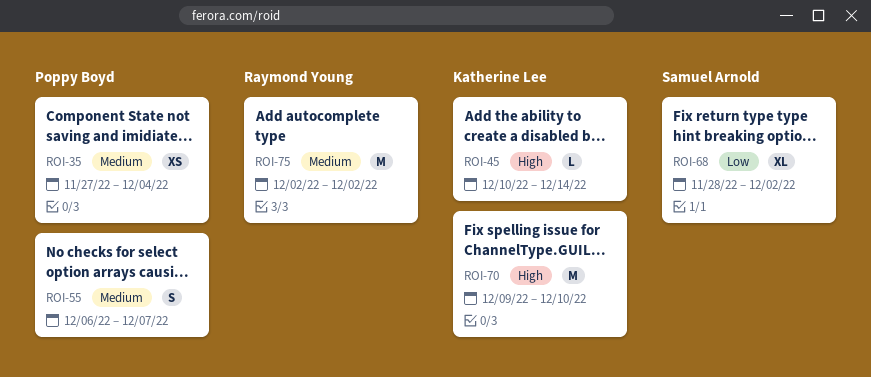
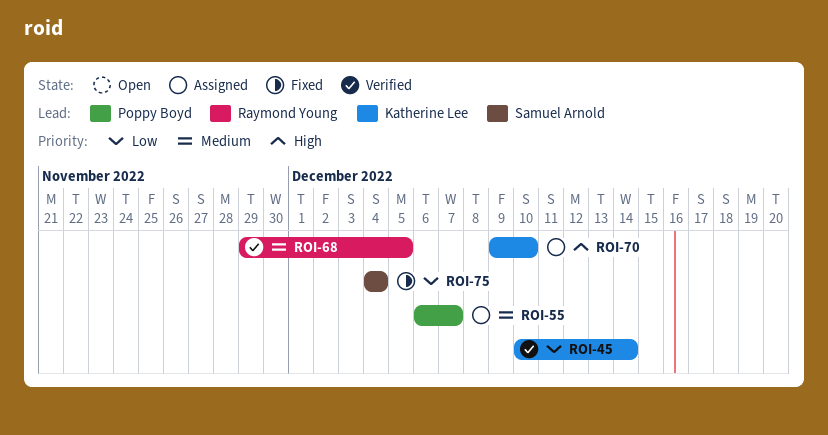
ROI-35: present -> none
ROI-45, priority: High -> Low
ROI-68, owner: Samuel Arnold -> Raymond Young
ROI-68, priority: Low -> Medium
ROI-68, start: Nov 28 -> Nov 29
ROI-68, due: Dec 2 -> Dec 5
ROI-75, owner: Raymond Young -> Samuel Arnold
ROI-75, priority: Medium -> Low
ROI-75, start: Dec 2 -> Dec 4
ROI-75, due: Dec 2 -> Dec 4

